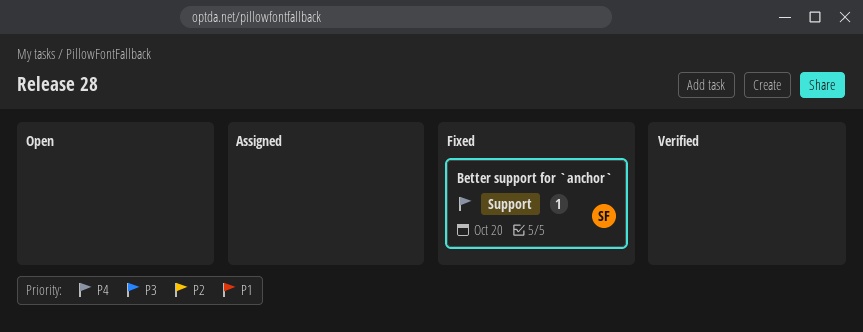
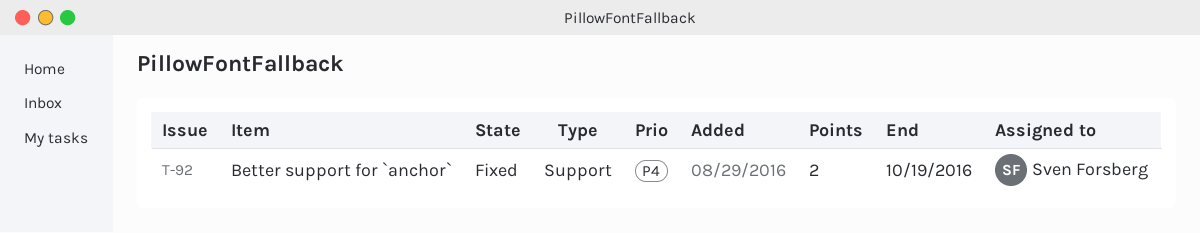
Better support for `anchor`, estimate: 1 -> 2
Better support for `anchor`, due: Oct 20 -> Oct 19

